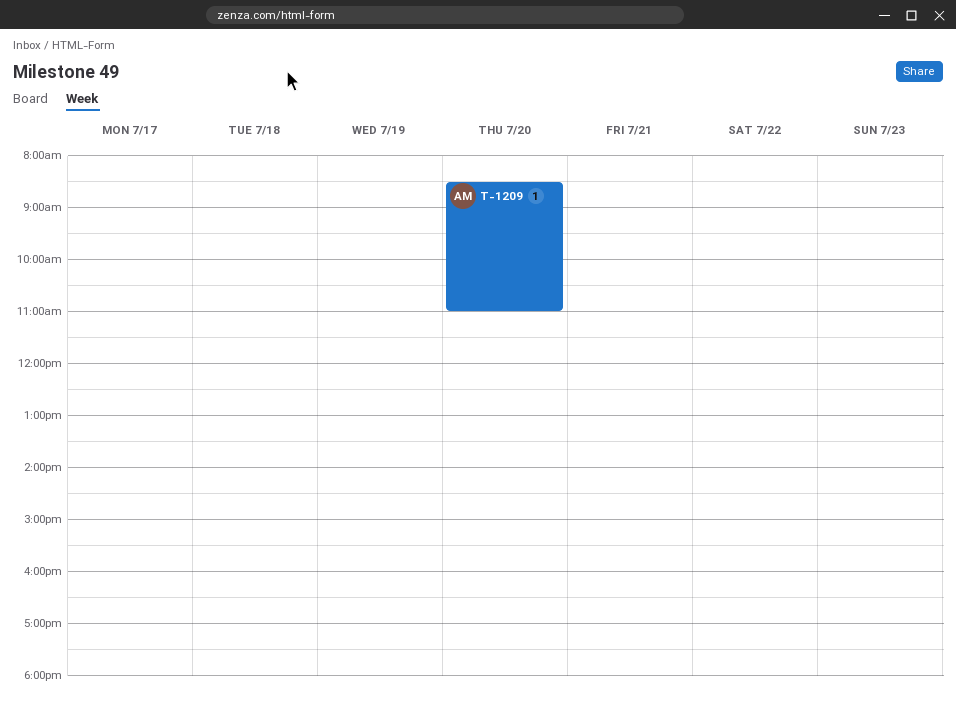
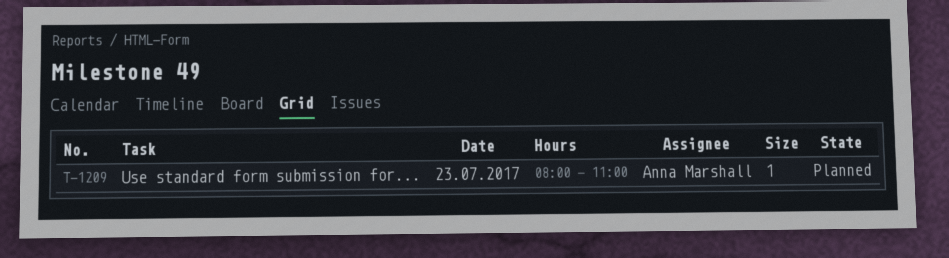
T-1209, day: Jul 20 -> Jul 23
T-1209, begins: 08:30 -> 08:00

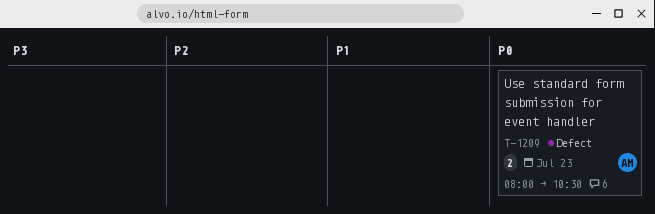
T-1209, estimate: 1 -> 2
T-1209, ends: 11:00 -> 10:30

